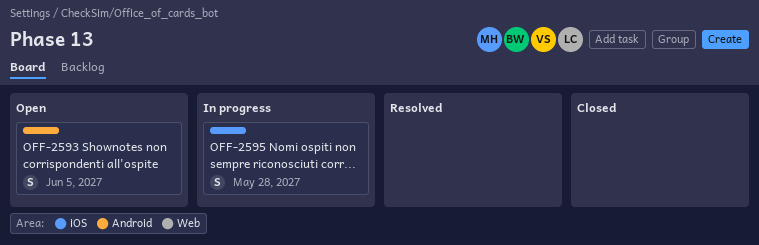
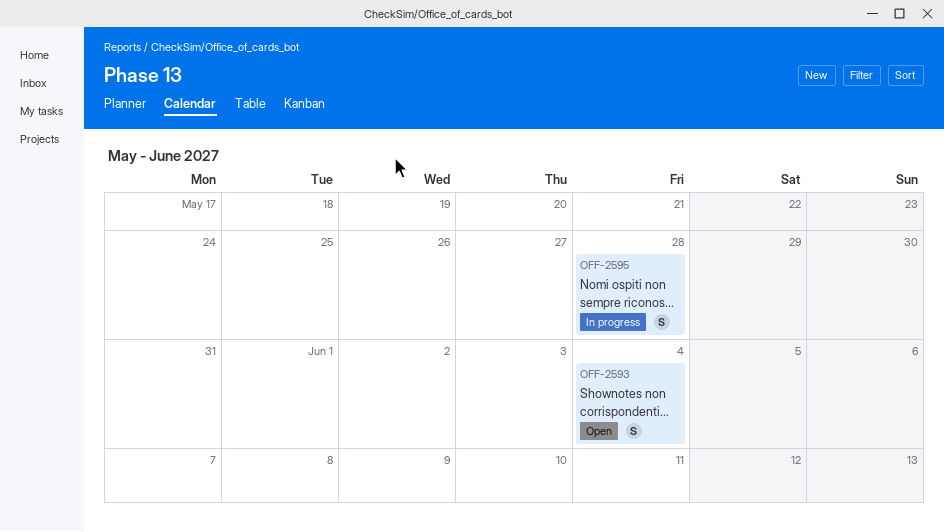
OFF-2593, due: Jun 5 -> Jun 4

